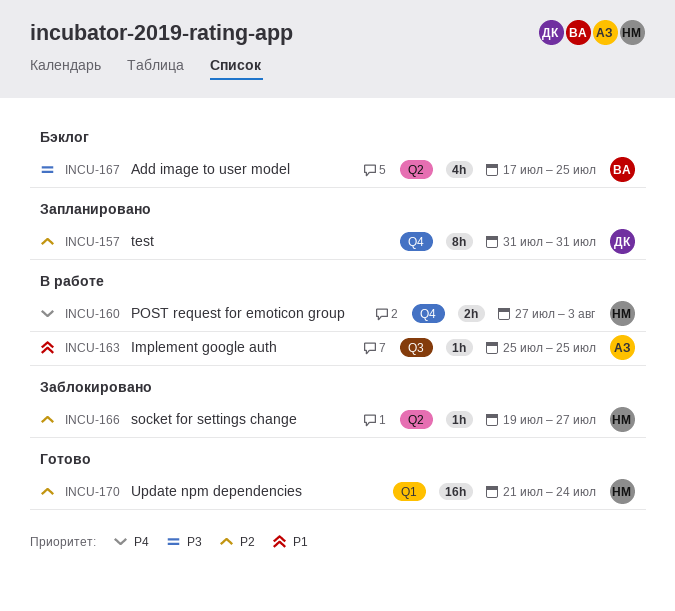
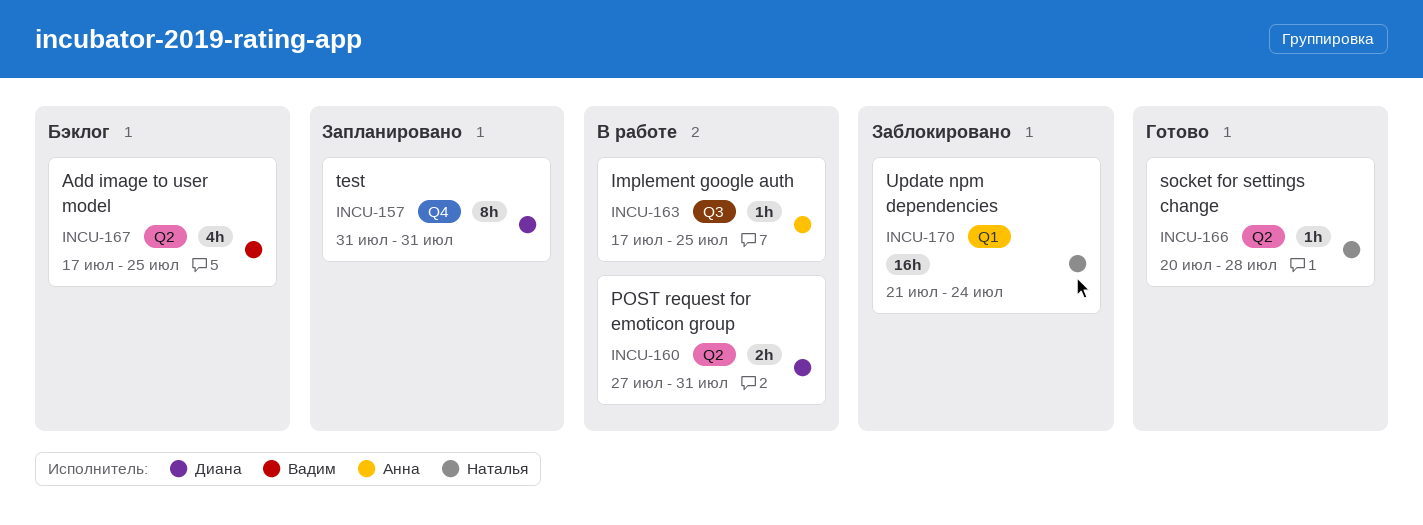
INCU-160, owner: Наталья -> Диана
INCU-160, label: Q4 -> Q2
INCU-160, due: Aug 3 -> Jul 31
INCU-163, start: Jul 25 -> Jul 17
INCU-166, status: Заблокировано -> Готово
INCU-166, start: Jul 19 -> Jul 20
INCU-166, due: Jul 27 -> Jul 28
INCU-170, status: Готово -> Заблокировано

